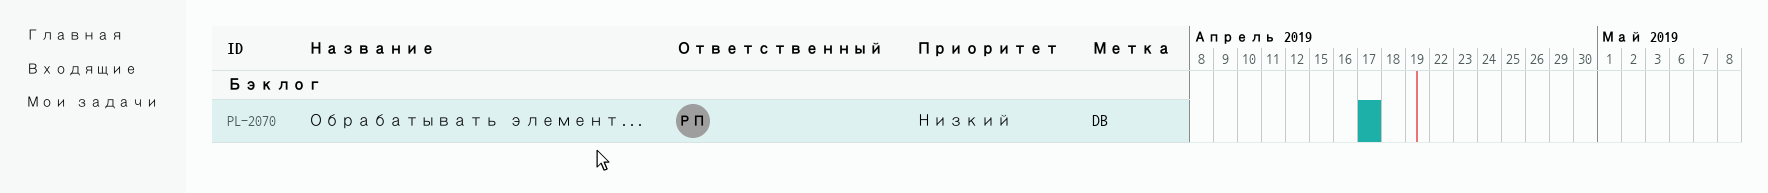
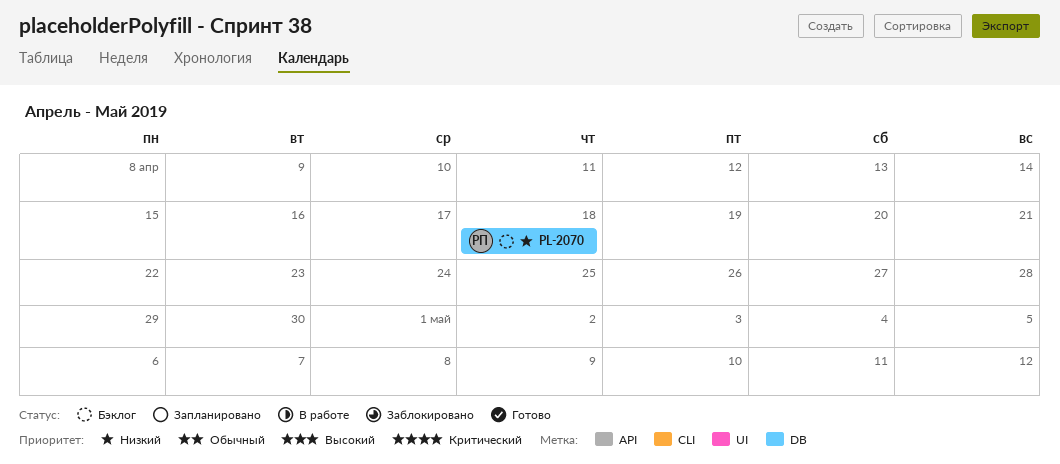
PL-2070, start: Apr 17 -> Apr 18
PL-2070, due: Apr 17 -> Apr 18

